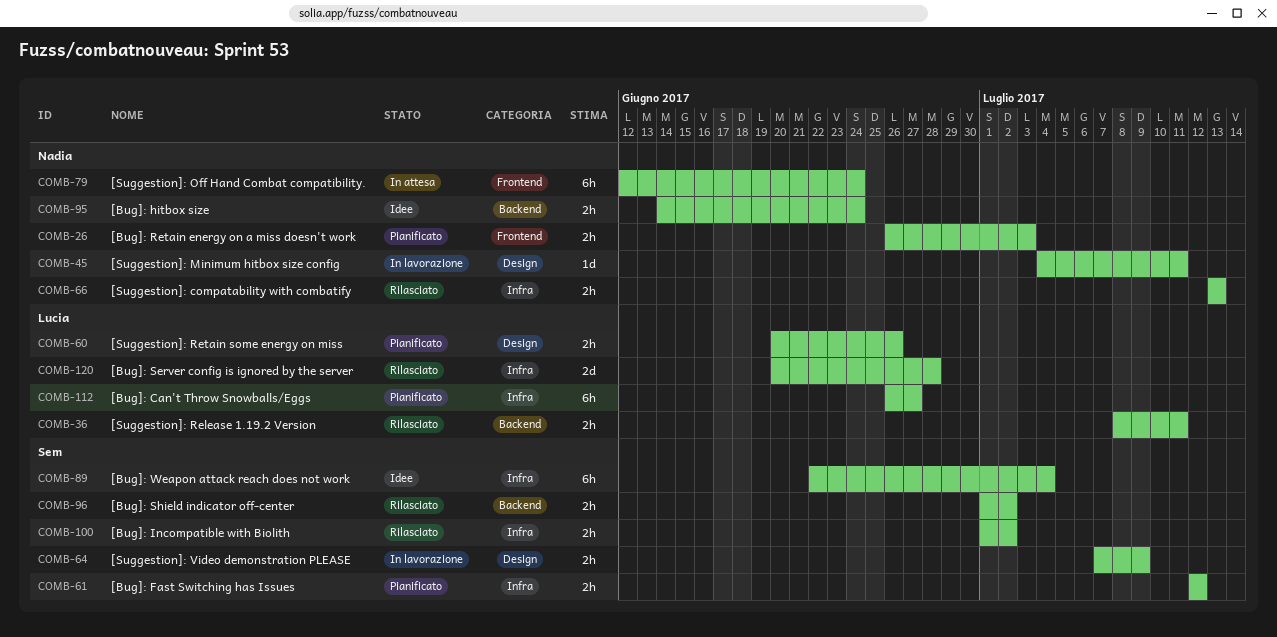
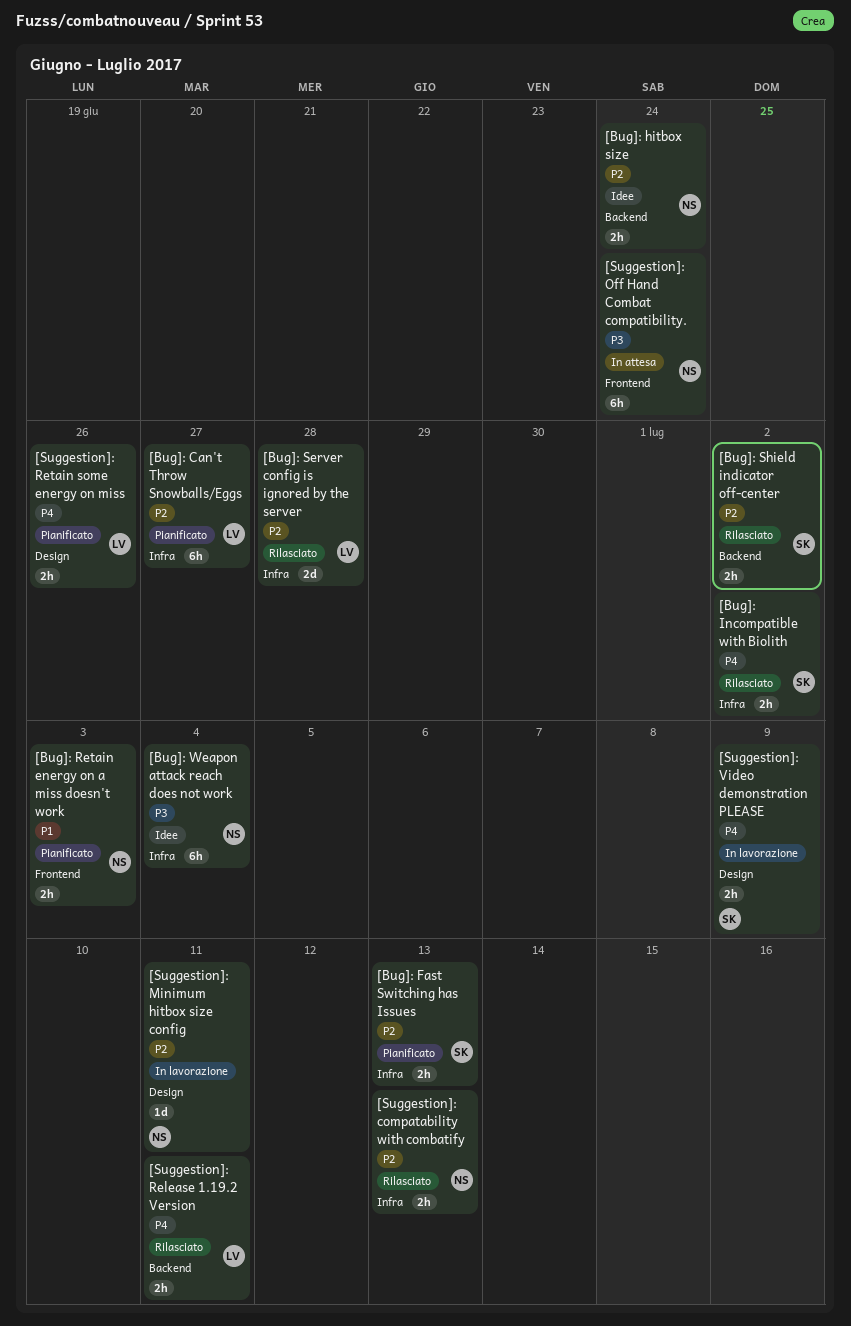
[Bug]: Fast Switching has Issues, due: Jul 12 -> Jul 13
[Bug]: Weapon attack reach does not work, owner: Sem -> Nadia

